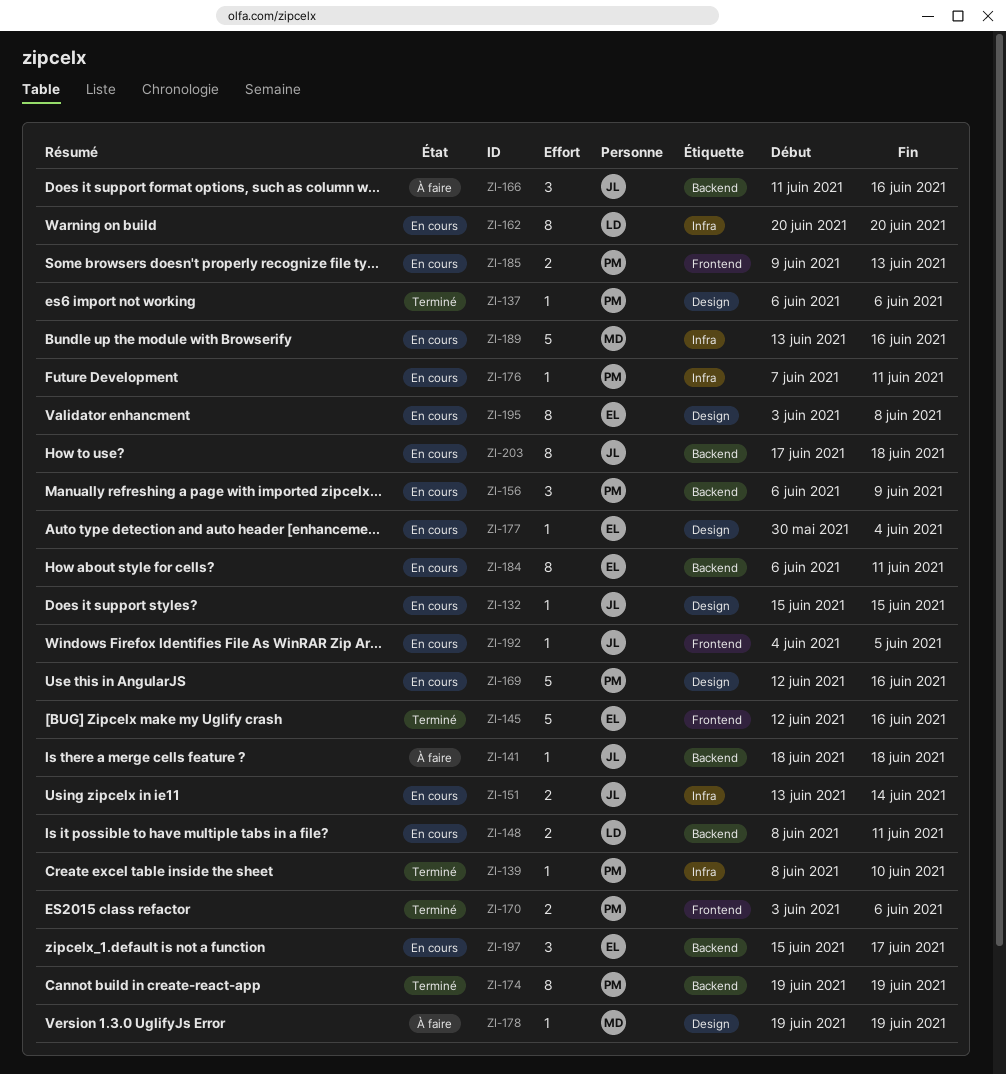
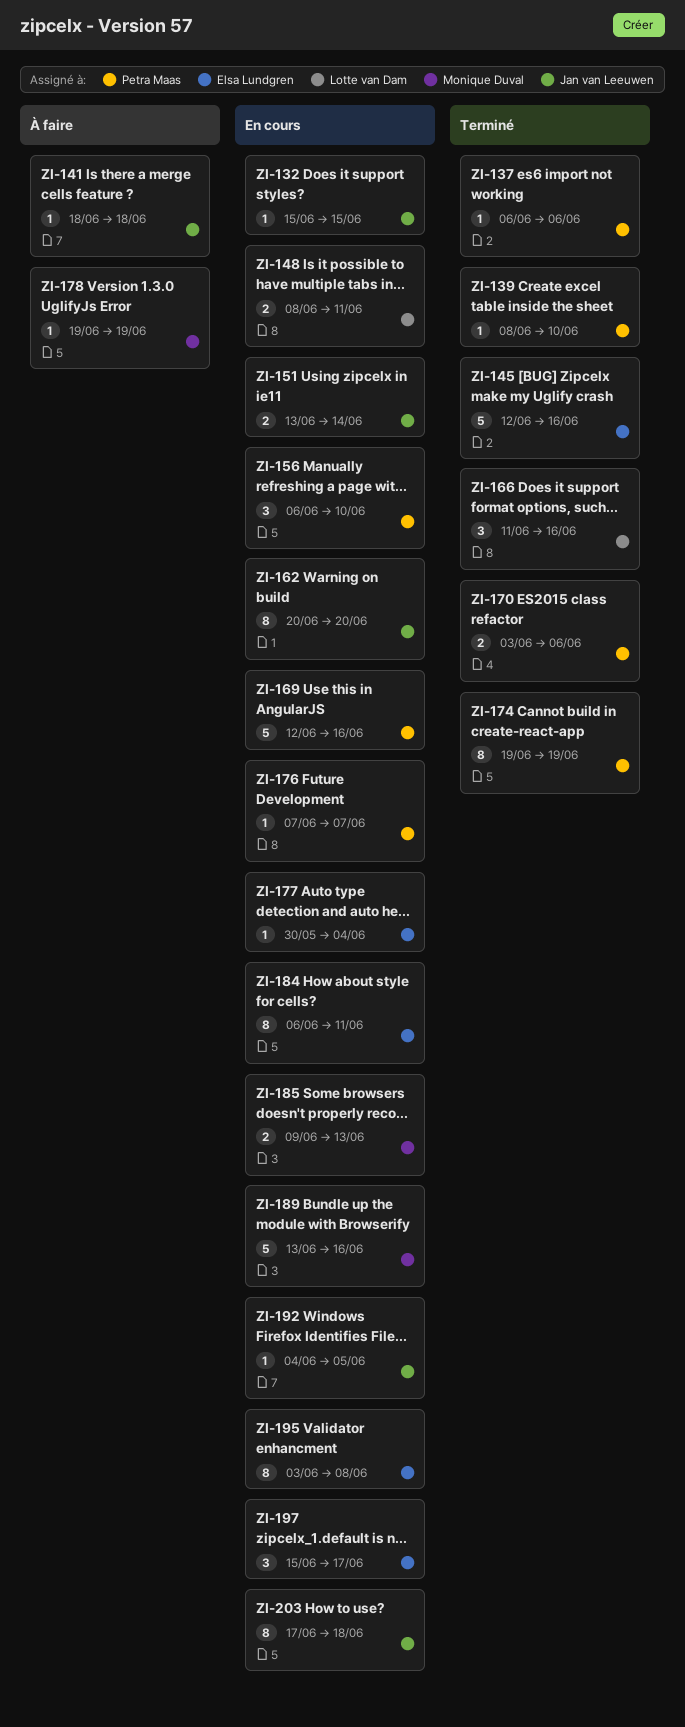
ZI-156, due: Jun 9 -> Jun 10
ZI-162, owner: Lotte van Dam -> Jan van Leeuwen
ZI-166, status: À faire -> Terminé
ZI-166, owner: Jan van Leeuwen -> Lotte van Dam
ZI-176, due: Jun 11 -> Jun 7
ZI-185, owner: Petra Maas -> Monique Duval

